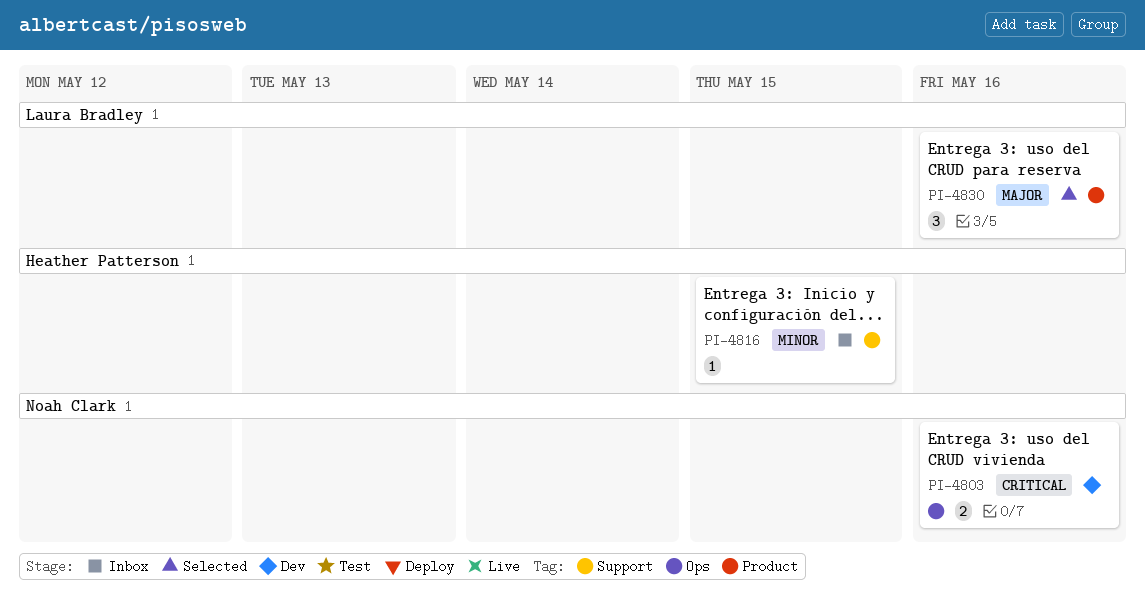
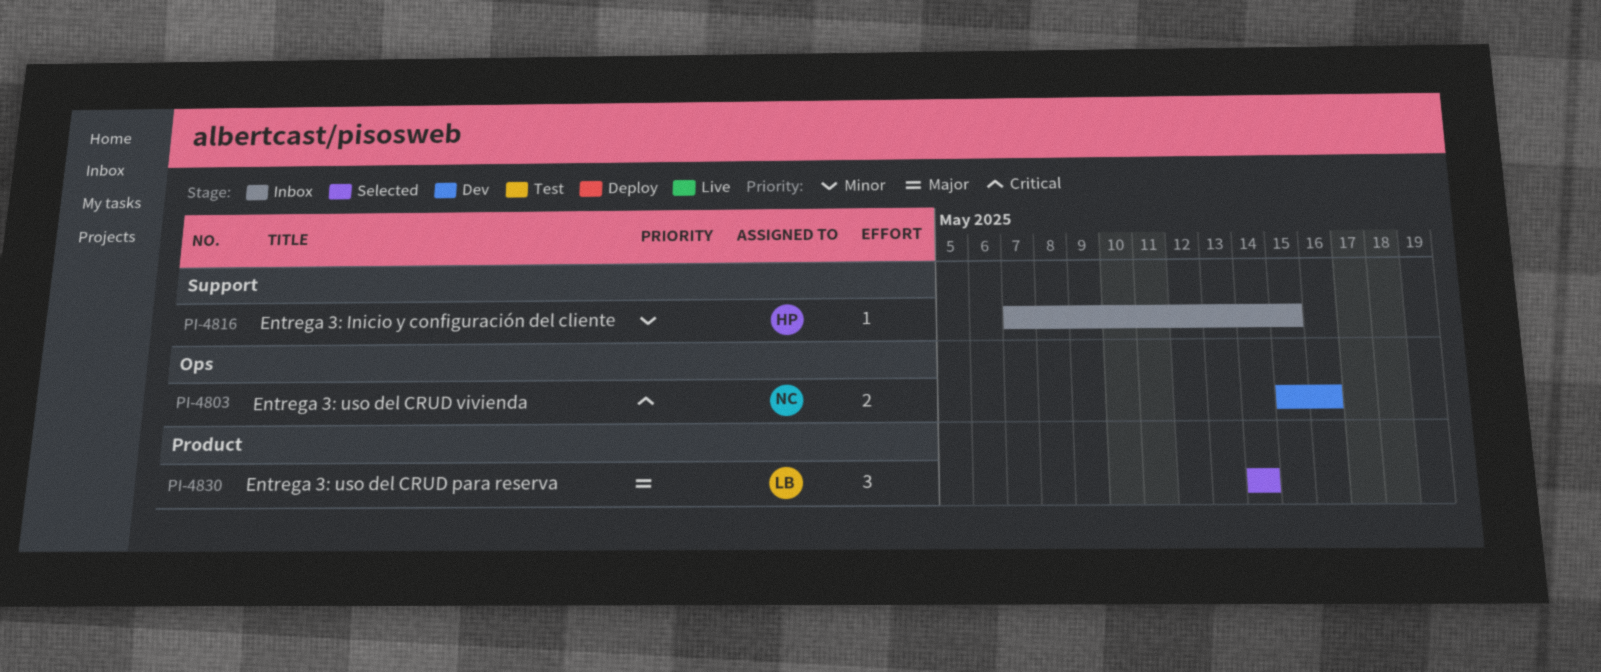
PI-4830, due: May 16 -> May 14

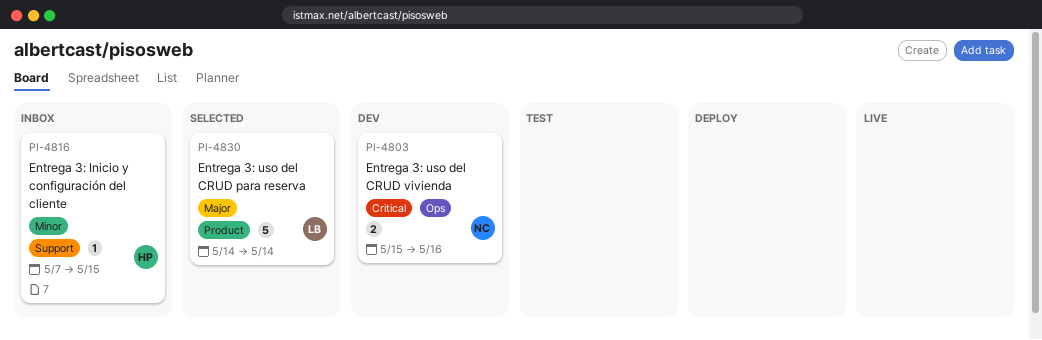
PI-4830, estimate: 3 -> 5

